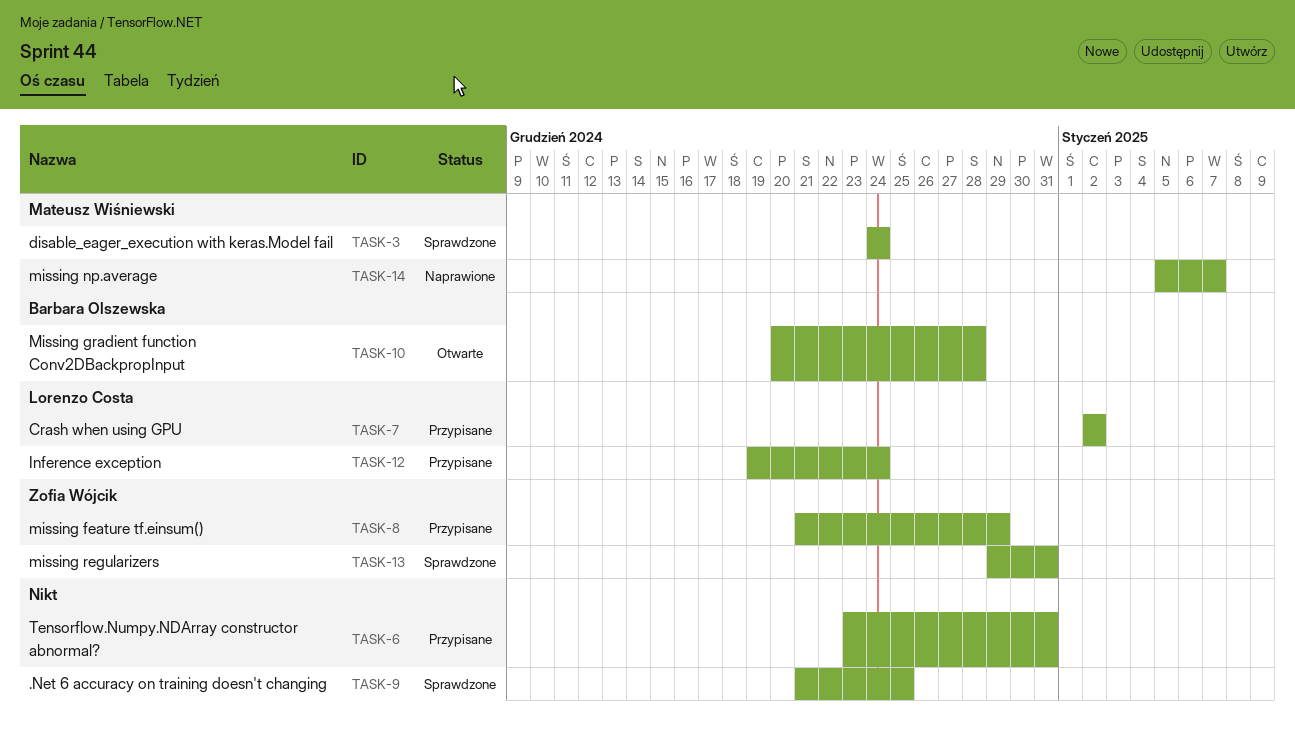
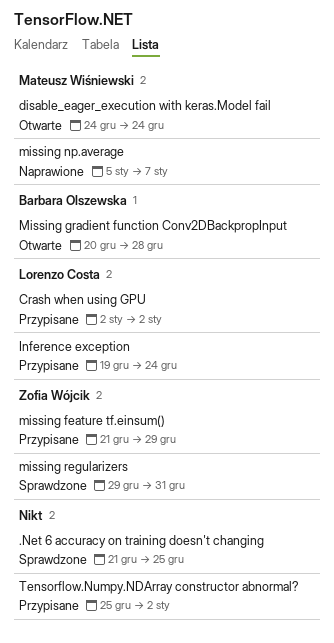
disable_eager_execution with keras.Model fail, status: Sprawdzone -> Otwarte
Tensorflow.Numpy.NDArray constructor abnormal?, start: Dec 23 -> Dec 25
Tensorflow.Numpy.NDArray constructor abnormal?, due: Dec 31 -> Jan 2

